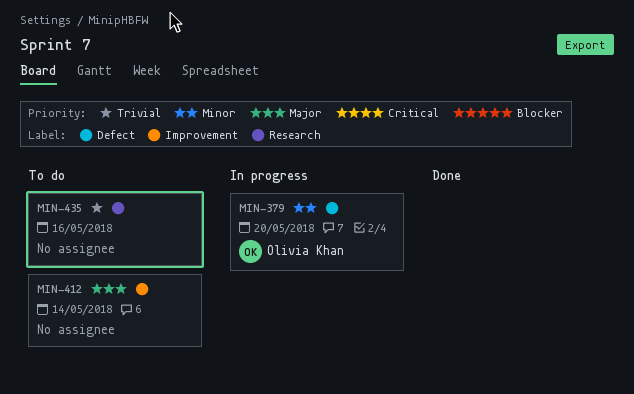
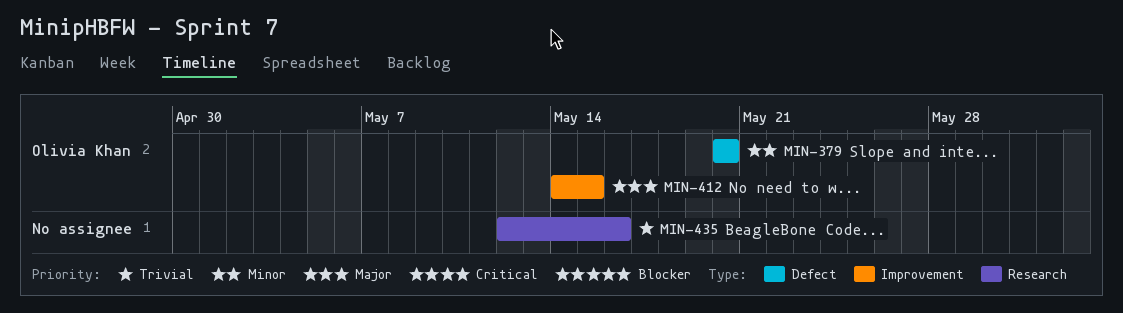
MIN-412, owner: none -> Olivia Khan
MIN-412, due: May 14 -> May 15

